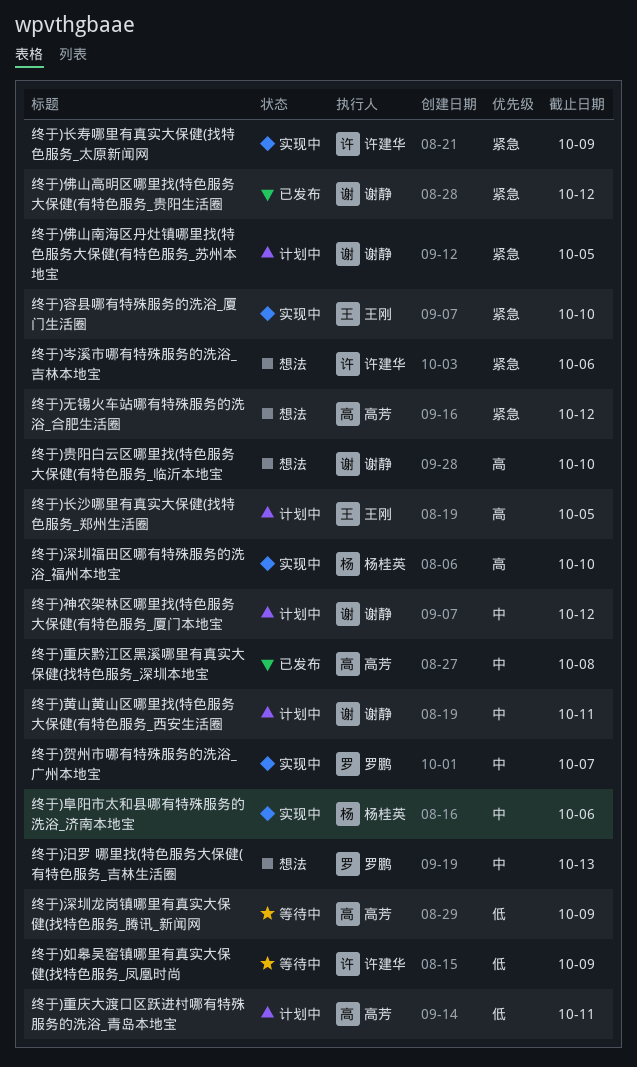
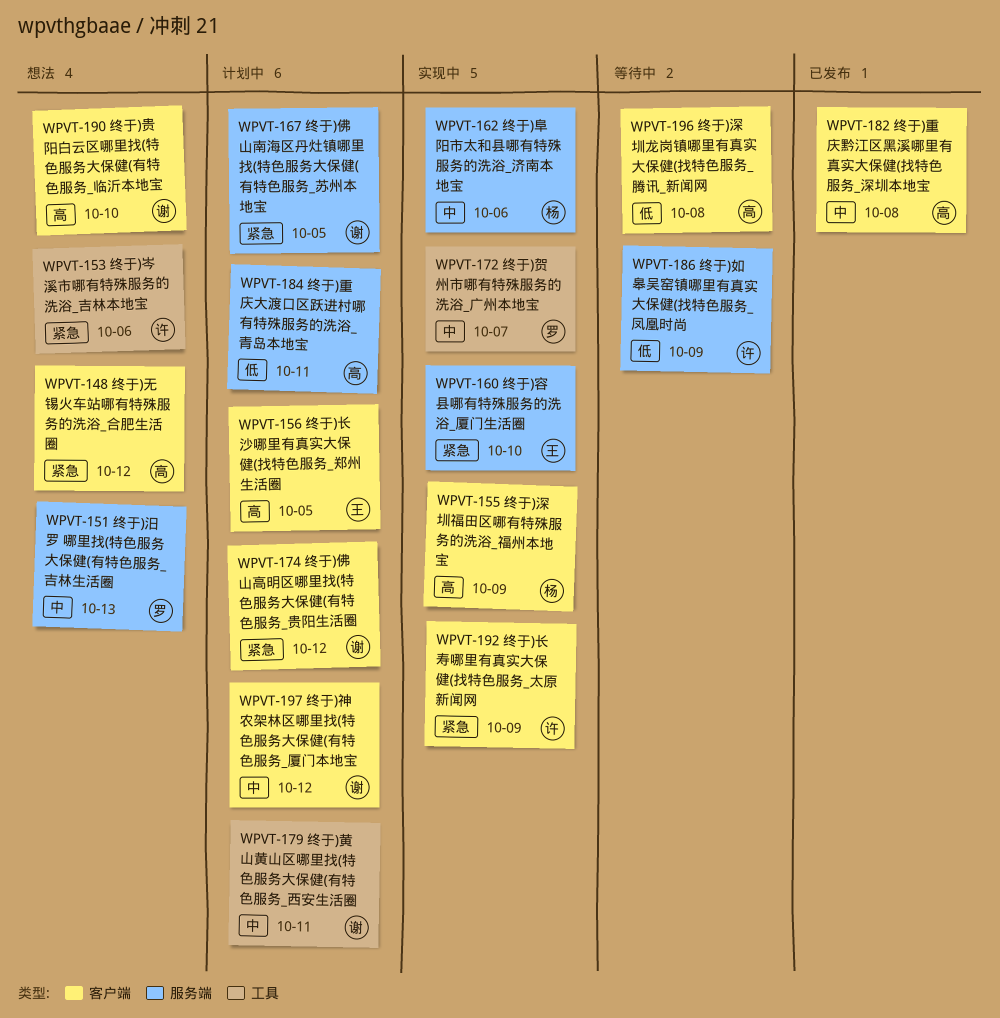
终于)佛山高明区哪里找(特色服务大保健(有特色服务_贵阳生活圈, status: 已发布 -> 计划中
终于)深圳福田区哪有特殊服务的洗浴_福州本地宝, due: Oct 10 -> Oct 9
终于)深圳龙岗镇哪里有真实大保健(找特色服务_腾讯_新闻网, due: Oct 9 -> Oct 8

